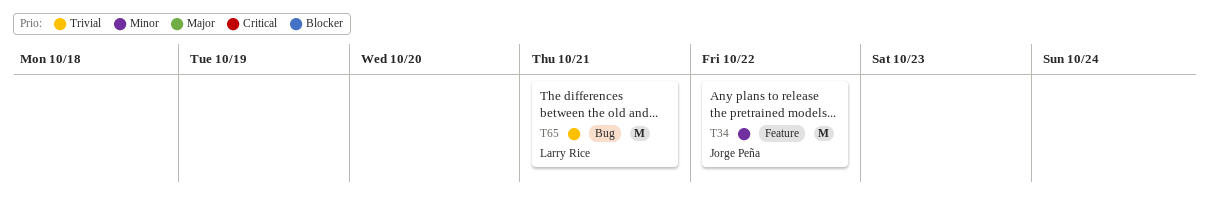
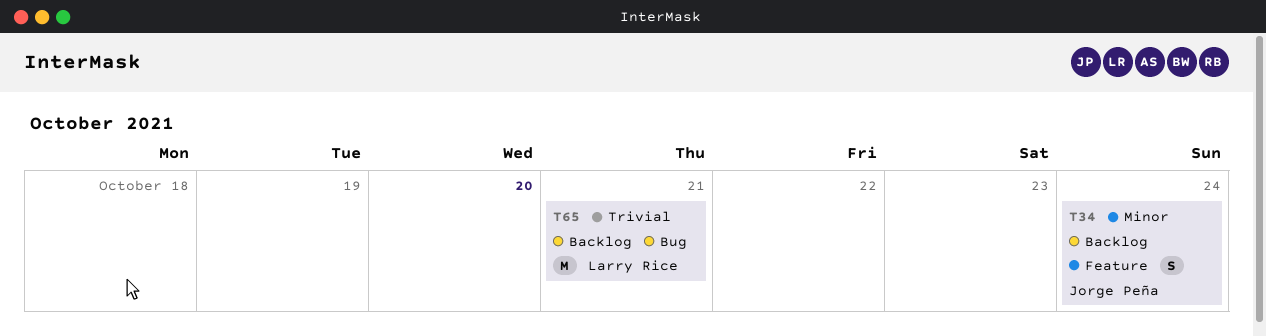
T34, estimate: M -> S
T34, due: Oct 22 -> Oct 24

